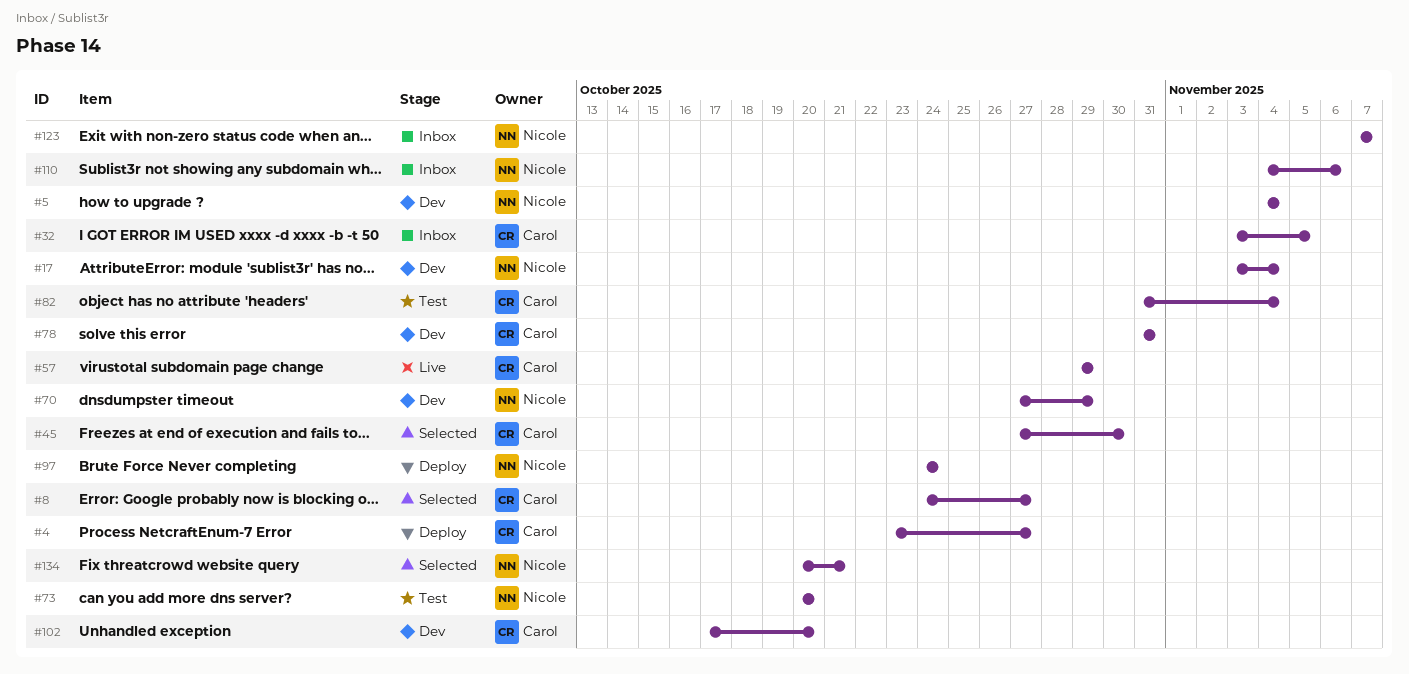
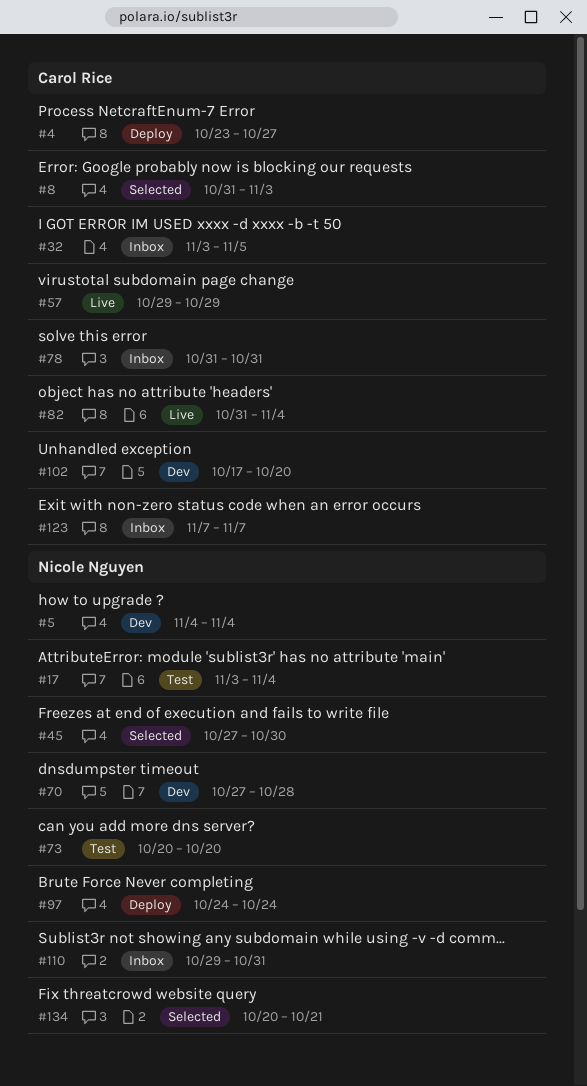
#8, start: Oct 24 -> Oct 31
#8, due: Oct 27 -> Nov 3
#17, status: Dev -> Test
#45, owner: Carol Rice -> Nicole Nguyen
#70, due: Oct 29 -> Oct 28
#78, status: Dev -> Inbox
#82, status: Test -> Live
#110, start: Nov 4 -> Oct 29
#110, due: Nov 6 -> Oct 31
#123, owner: Nicole Nguyen -> Carol Rice

